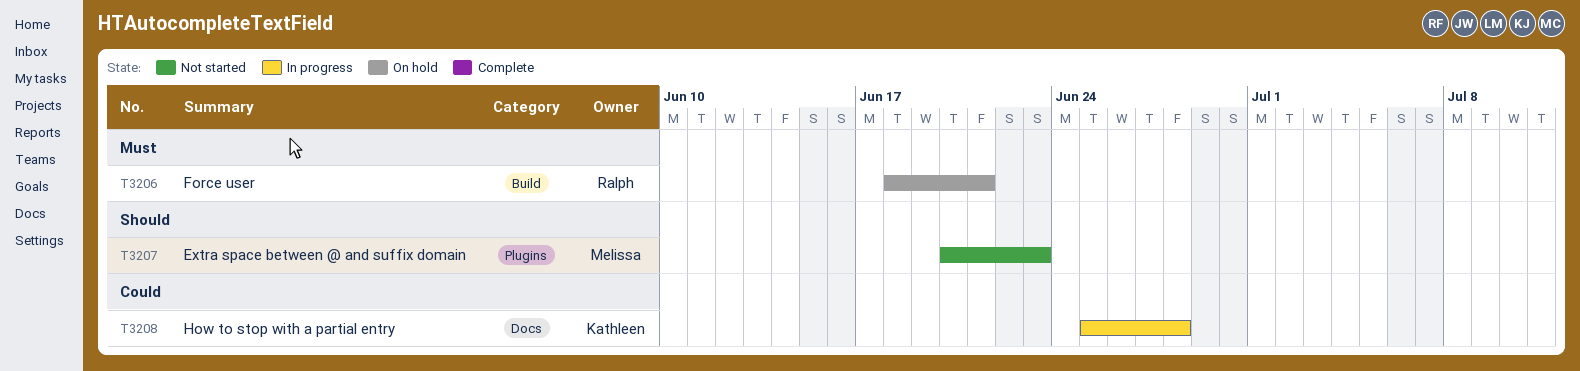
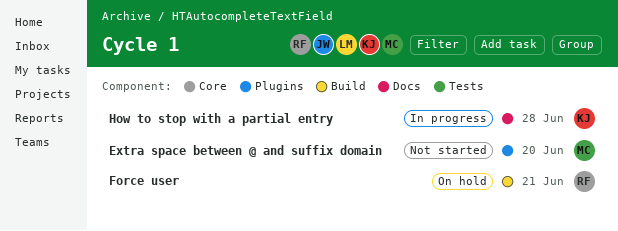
Extra space between @ and suffix domain, due: Jun 23 -> Jun 20

